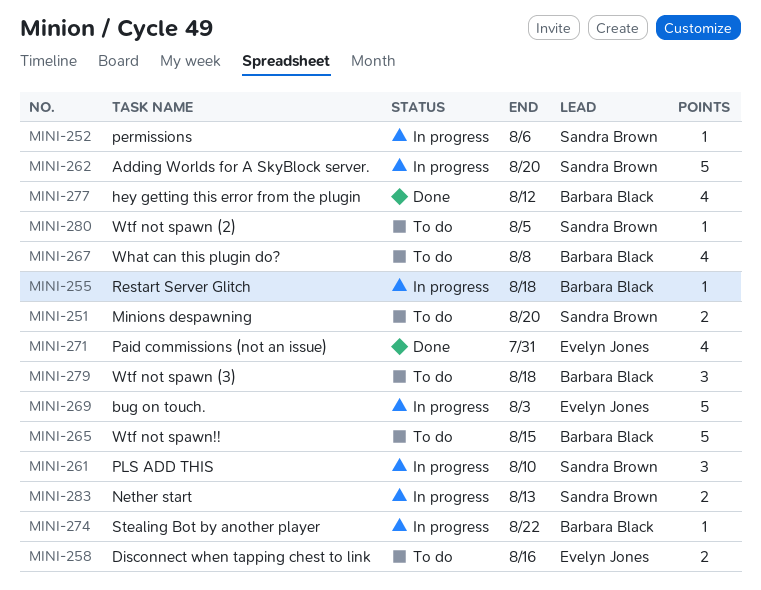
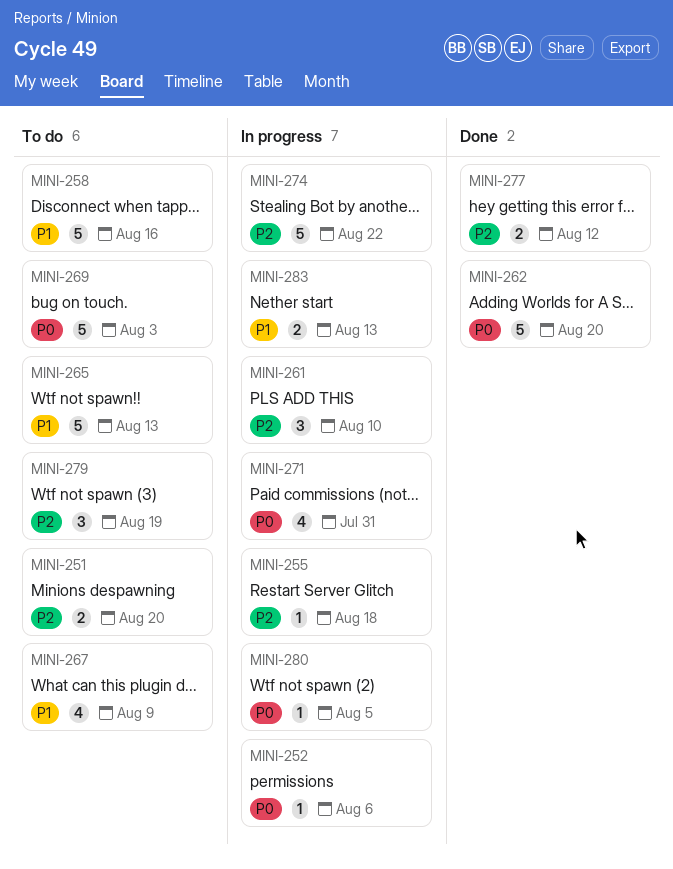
MINI-258, estimate: 2 -> 5
MINI-262, status: In progress -> Done
MINI-265, due: Aug 15 -> Aug 13
MINI-267, due: Aug 8 -> Aug 9
MINI-269, status: In progress -> To do
MINI-271, status: Done -> In progress
MINI-274, estimate: 1 -> 5
MINI-277, estimate: 4 -> 2
MINI-279, due: Aug 18 -> Aug 19
MINI-280, status: To do -> In progress

